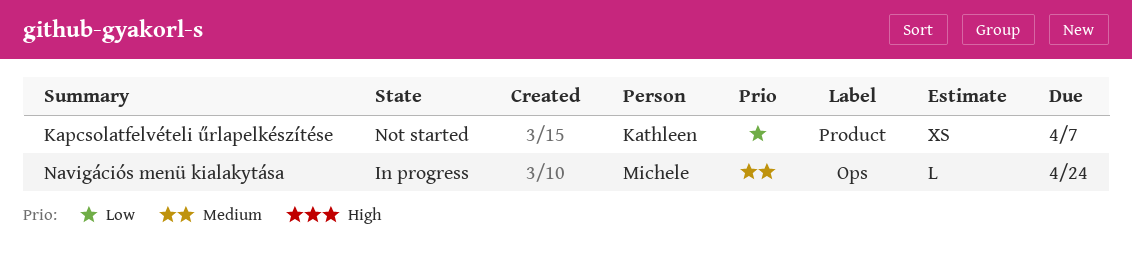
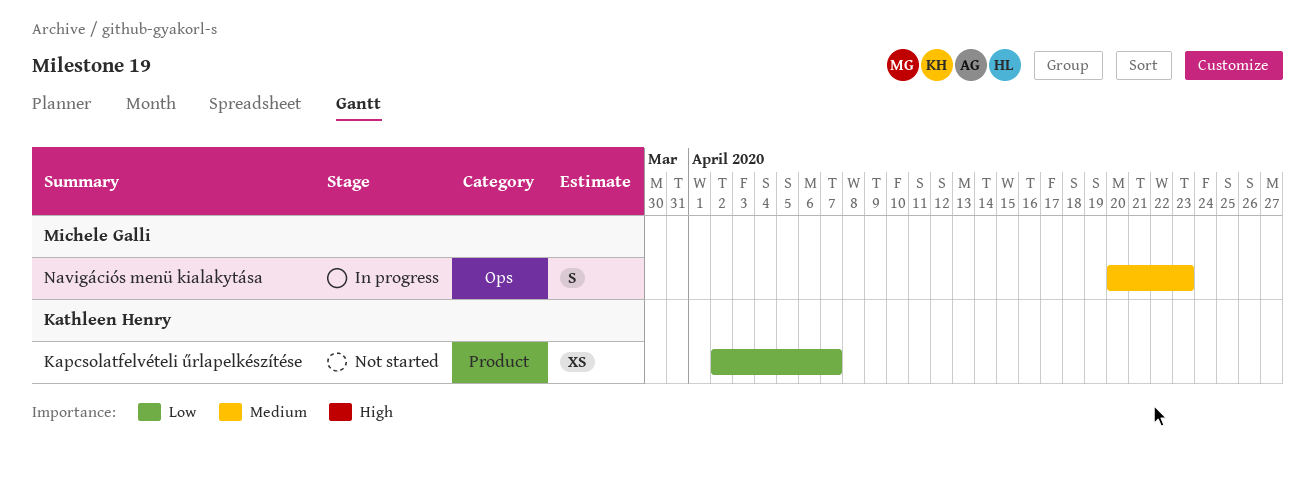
Navigációs menü kialakytása, estimate: L -> S
Navigációs menü kialakytása, due: Apr 24 -> Apr 23

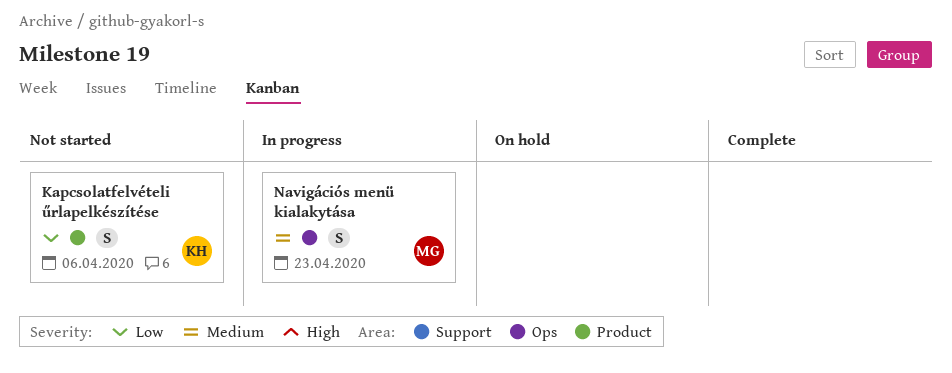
Kapcsolatfelvételi űrlapelkészítése, estimate: XS -> S
Kapcsolatfelvételi űrlapelkészítése, due: Apr 7 -> Apr 6

